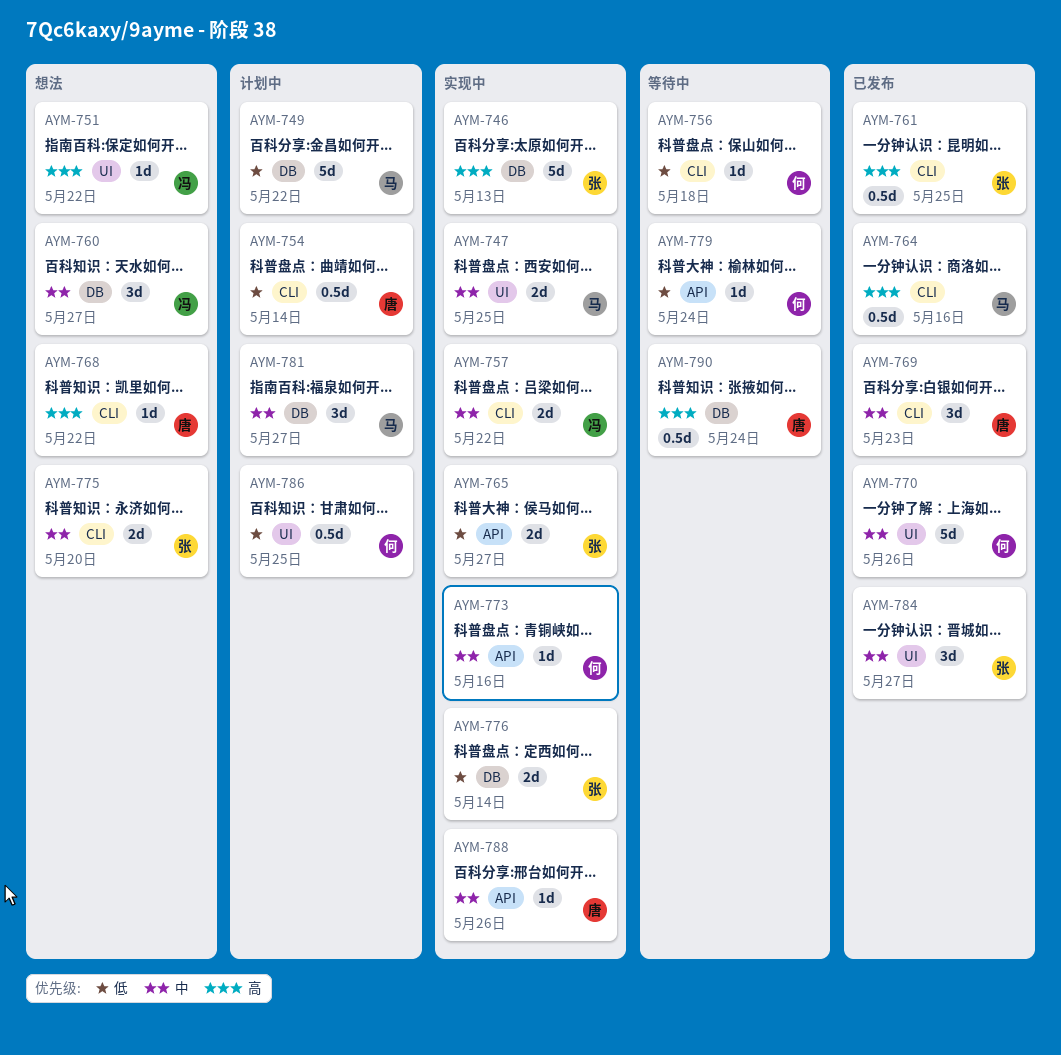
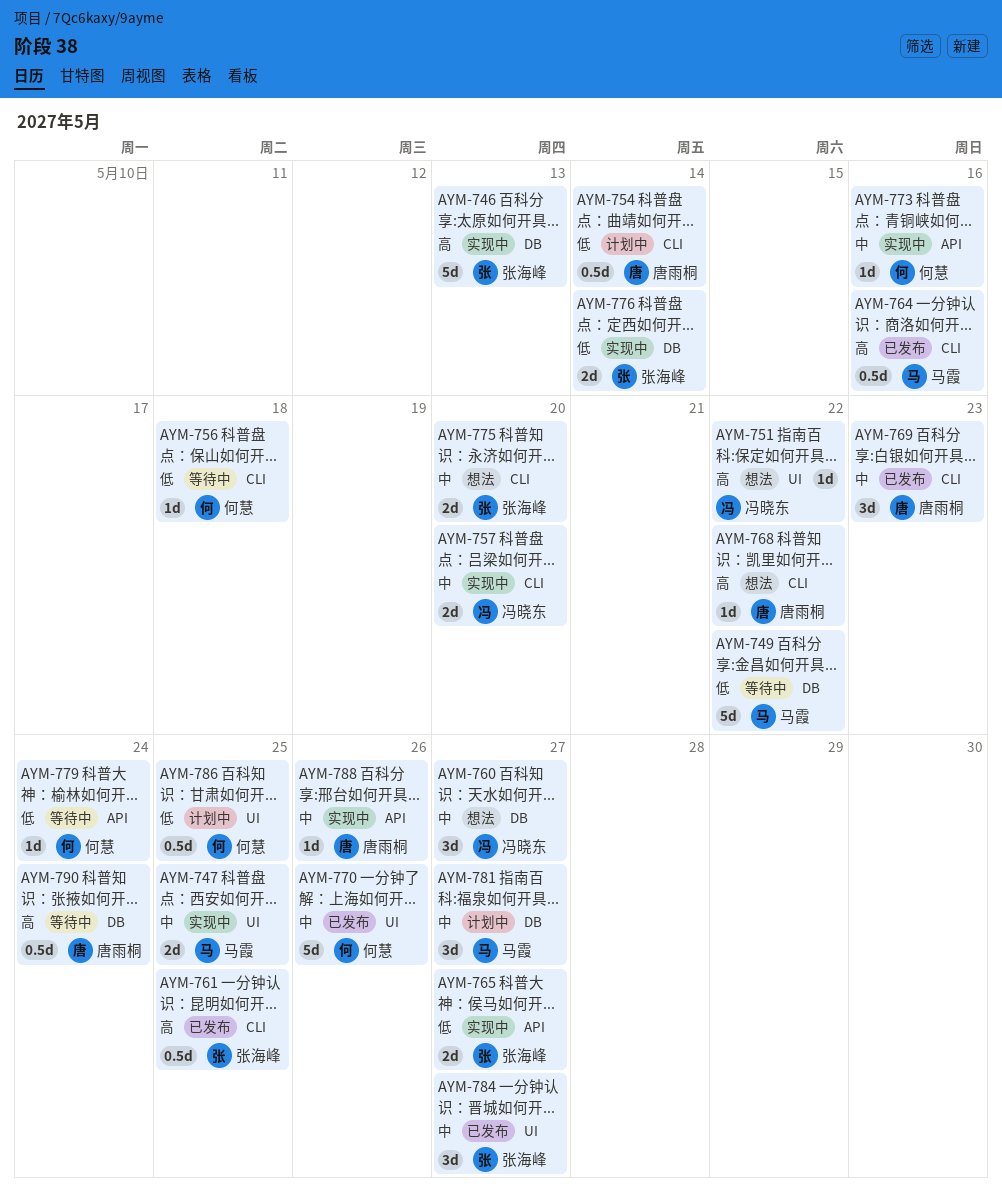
AYM-749, status: 计划中 -> 等待中
AYM-757, due: May 22 -> May 20

